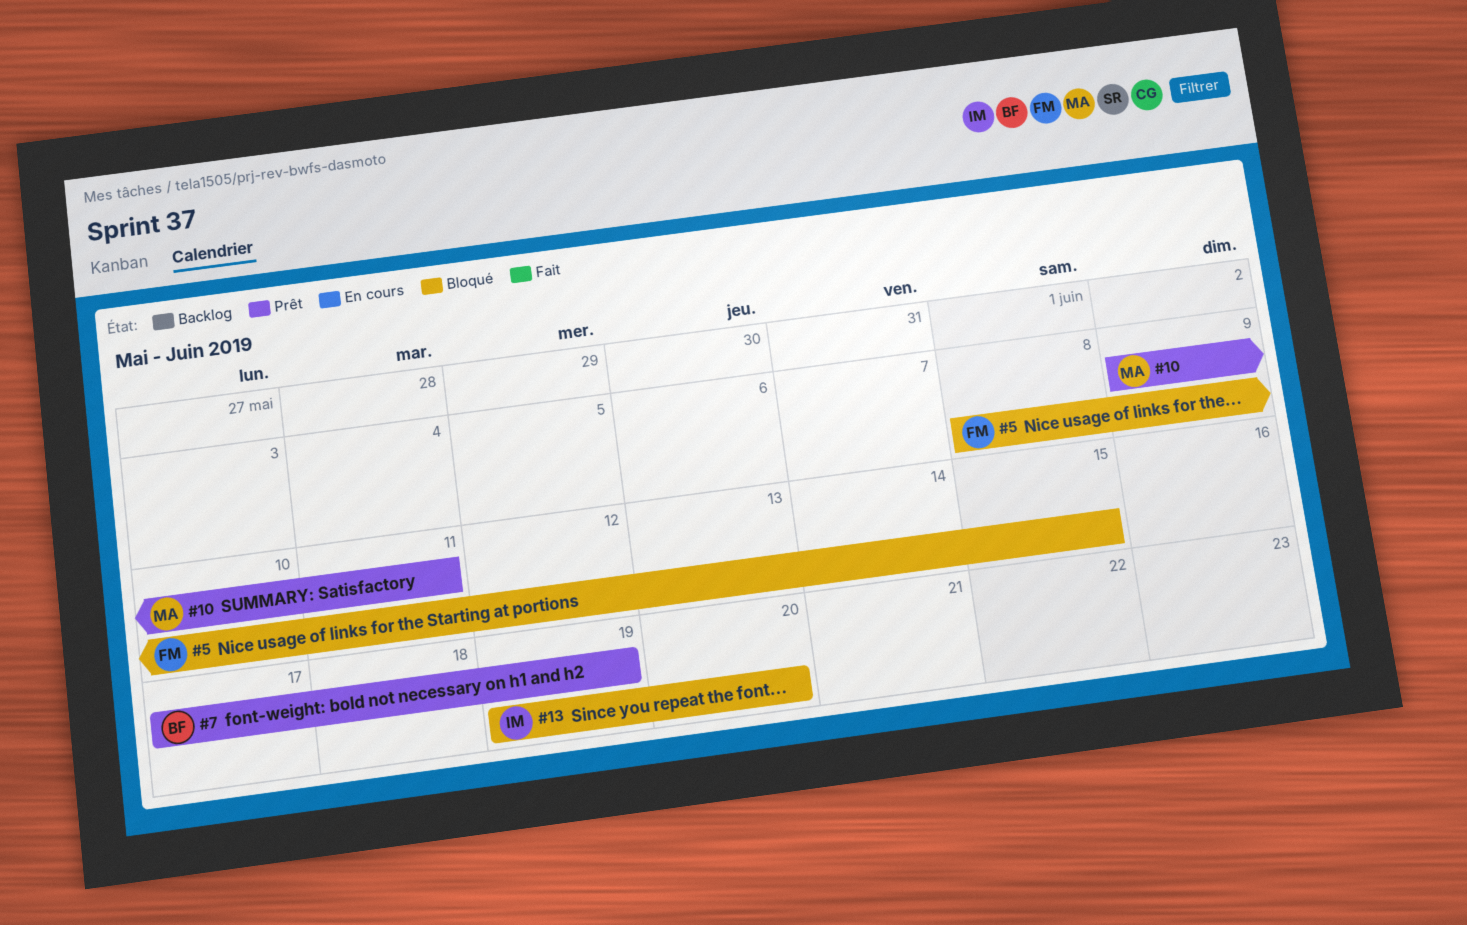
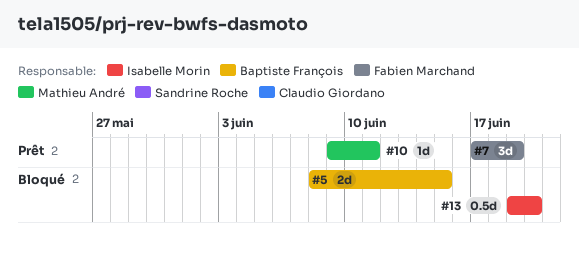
#5, owner: Fabien Marchand -> Baptiste François
#7, owner: Baptiste François -> Fabien Marchand

